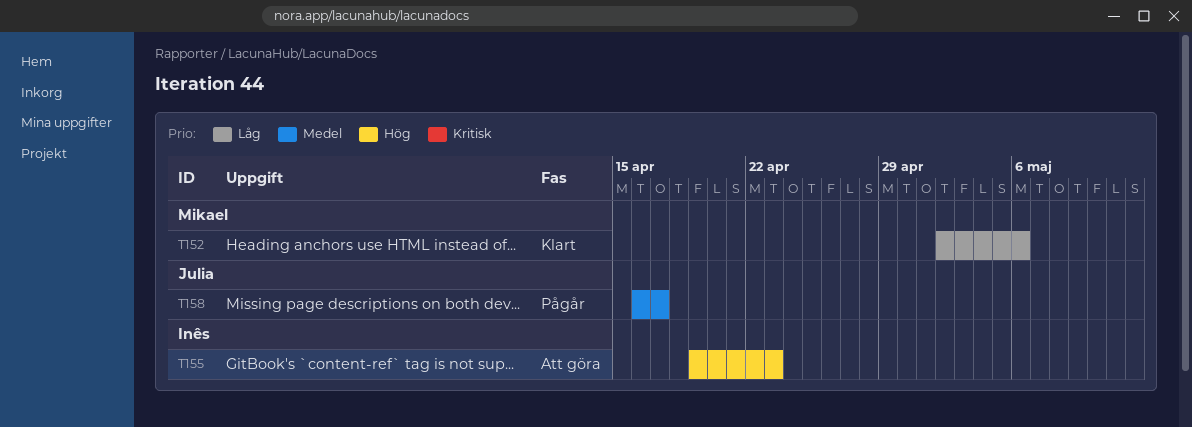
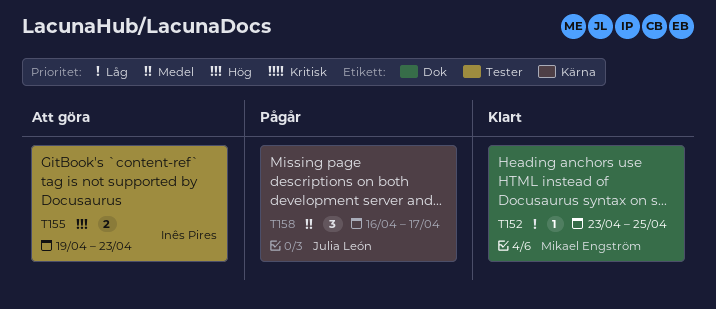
T152, start: May 2 -> Apr 23
T152, due: May 6 -> Apr 25

